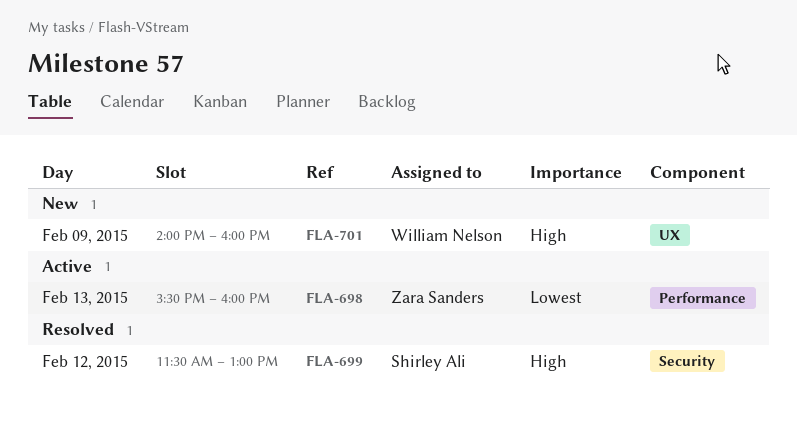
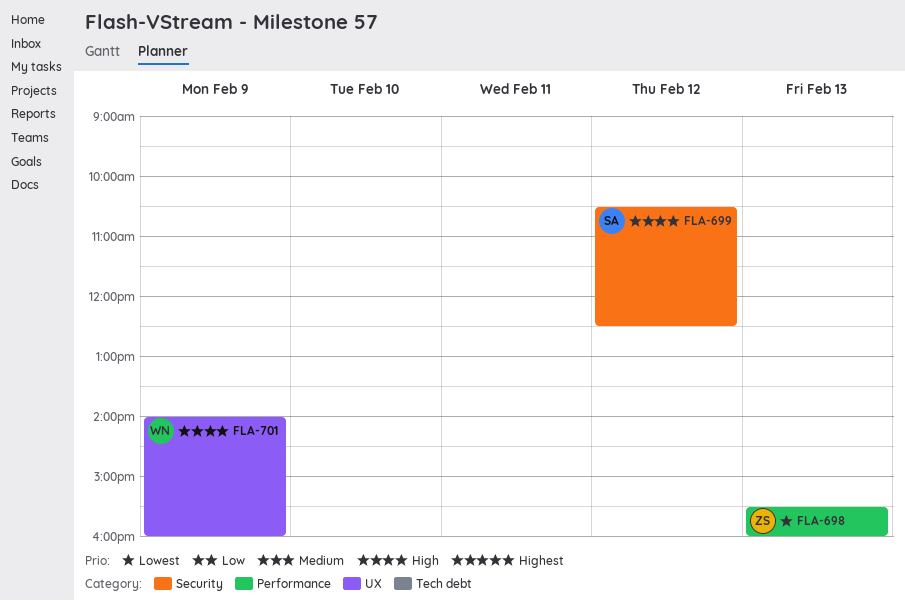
FLA-699, begins: 11:30 -> 10:30
FLA-699, ends: 13:00 -> 12:30

